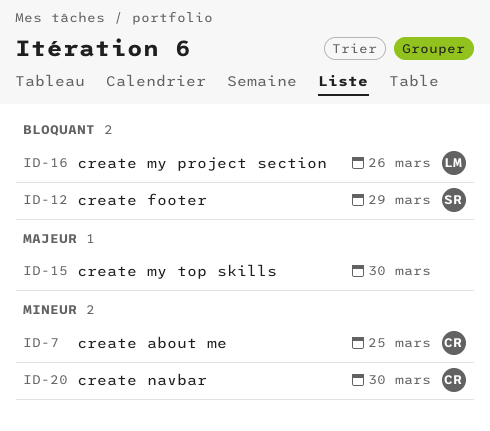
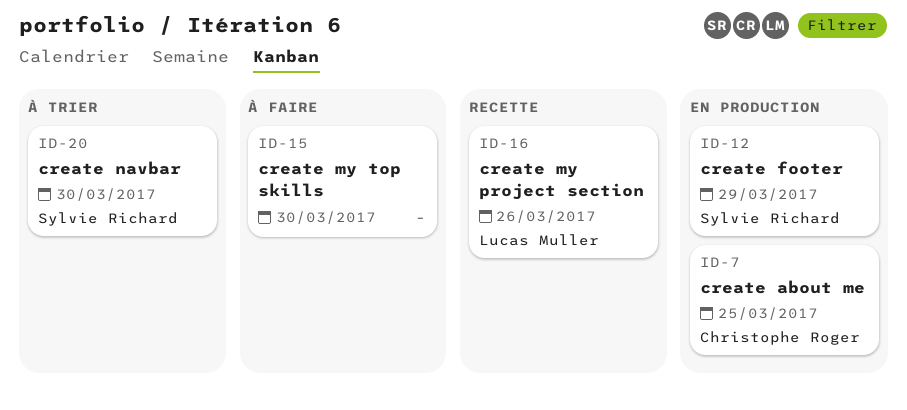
ID-20, owner: Christophe Roger -> Sylvie Richard

